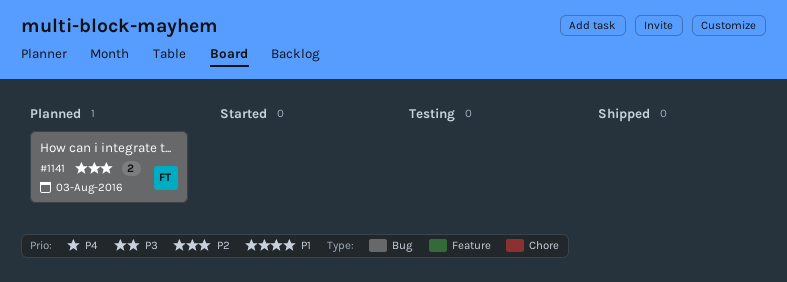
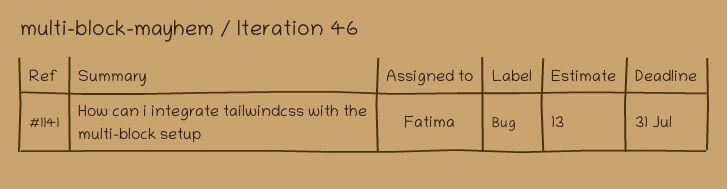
#1141, estimate: 2 -> 13
#1141, due: Aug 3 -> Jul 31

